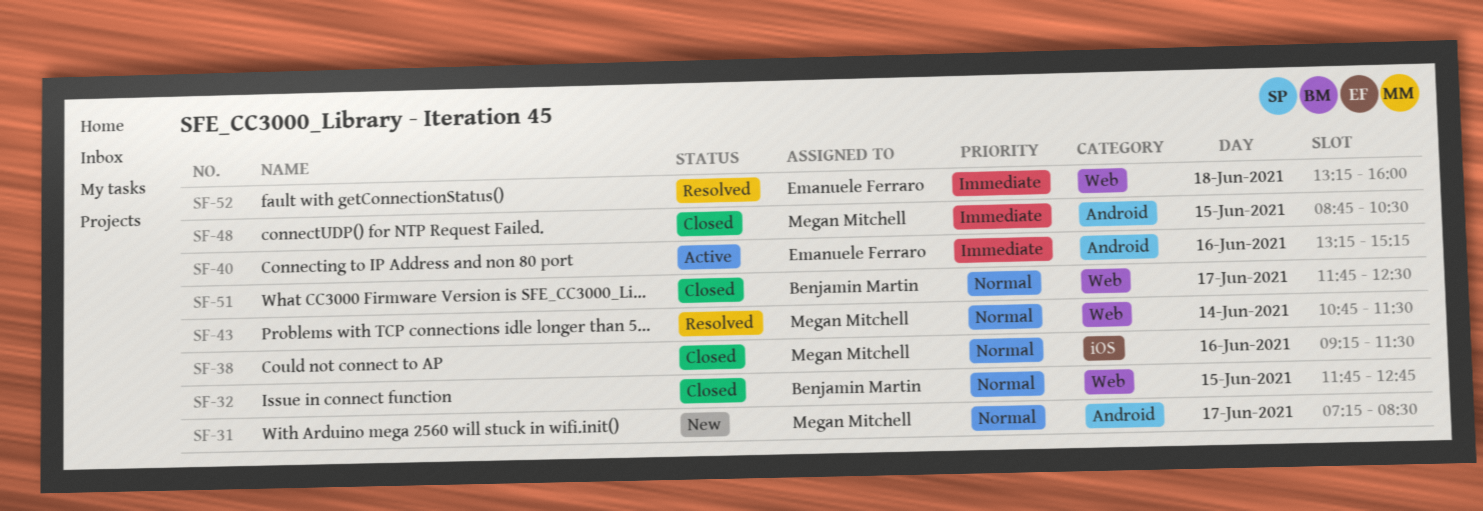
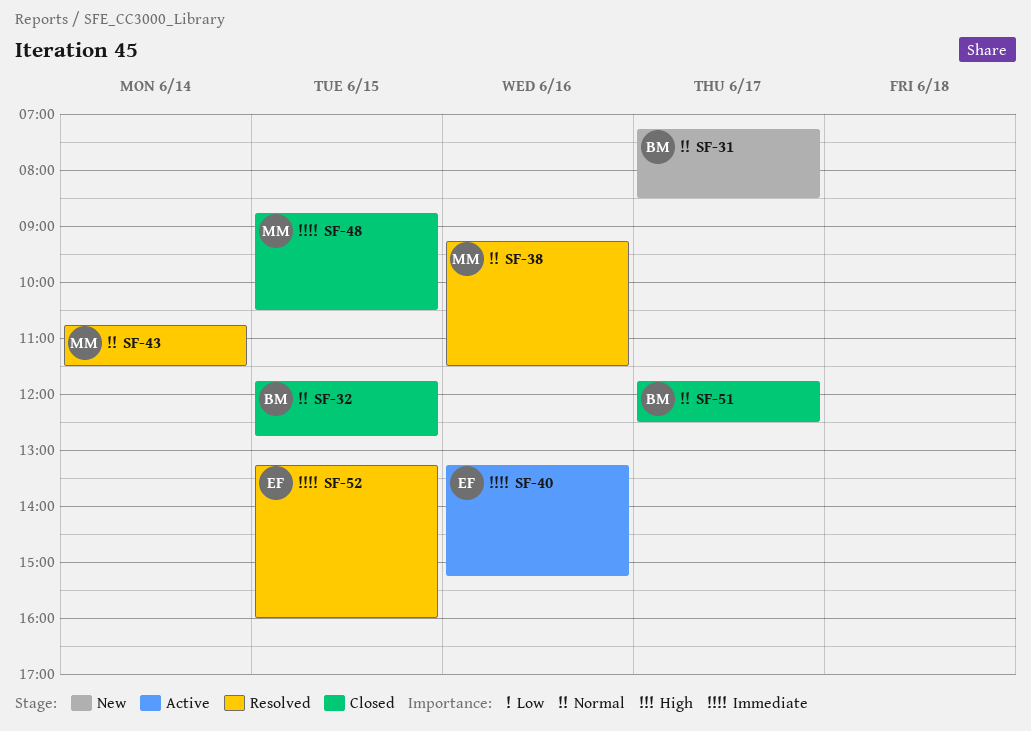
SF-31, owner: Megan Mitchell -> Benjamin Martin
SF-38, status: Closed -> Resolved
SF-52, day: Jun 18 -> Jun 15

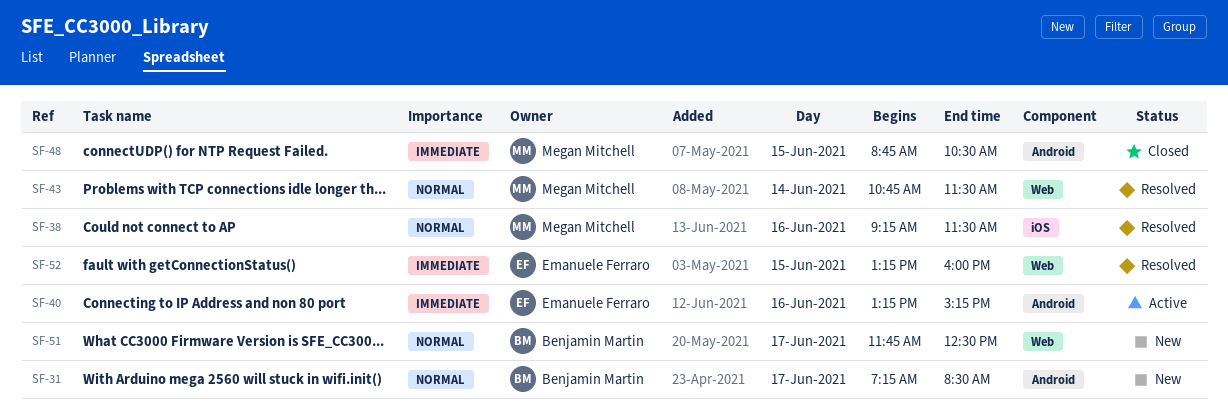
SF-32: present -> none
SF-51, status: Closed -> New

